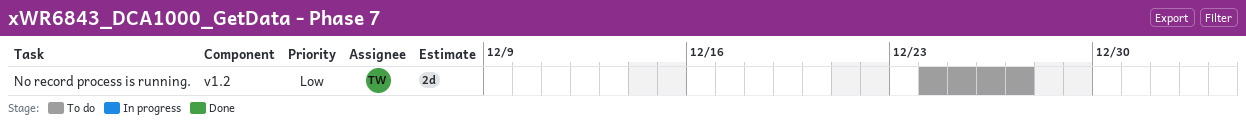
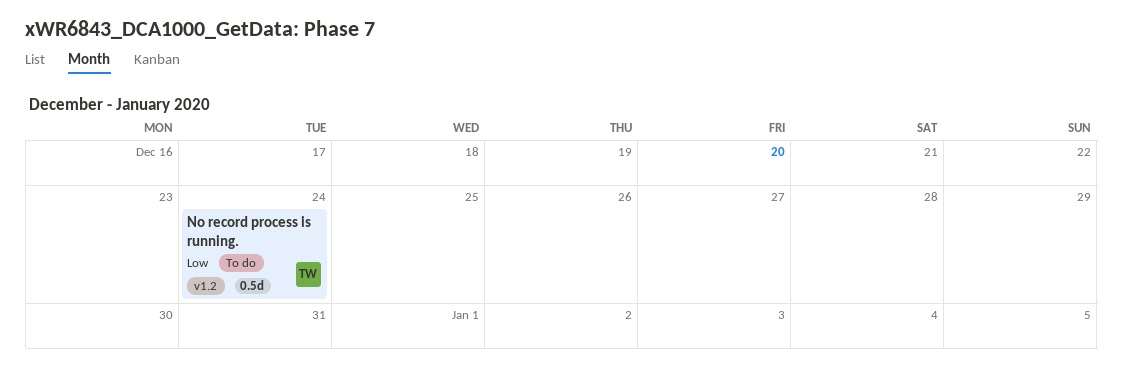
No record process is running., estimate: 2d -> 0.5d
No record process is running., due: Dec 27 -> Dec 24

